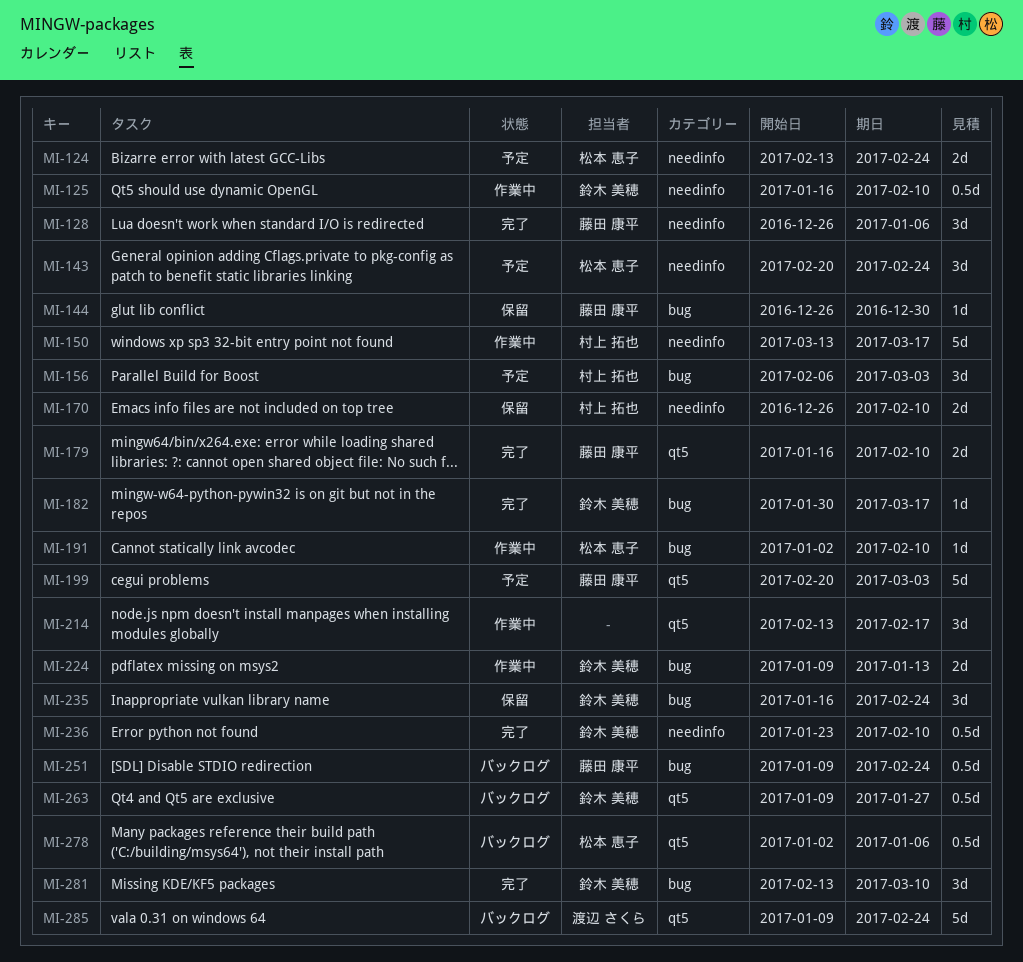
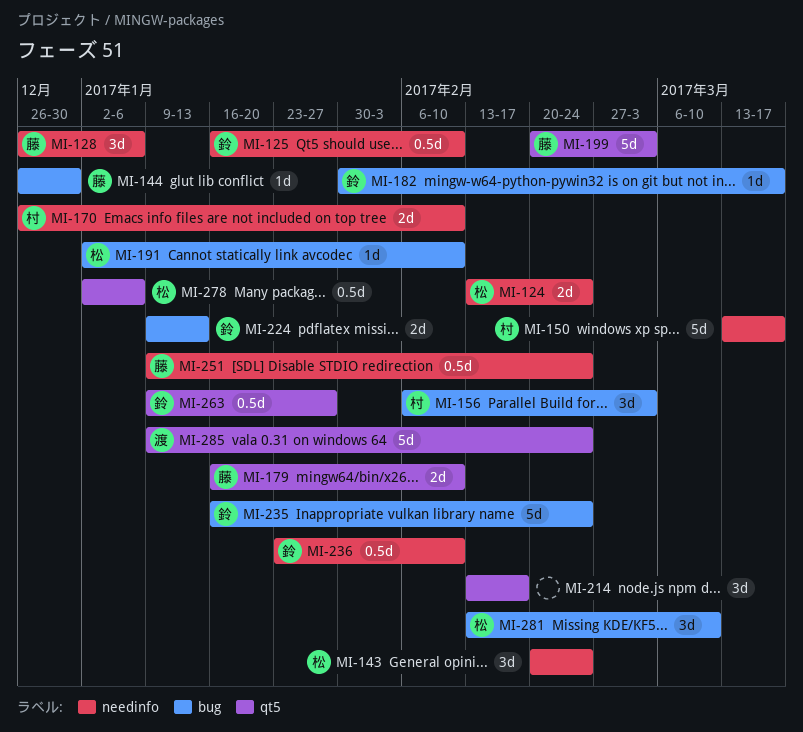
MI-235, estimate: 3d -> 5d
MI-251, label: bug -> needinfo
MI-281, owner: 鈴木 美穂 -> 松本 恵子

